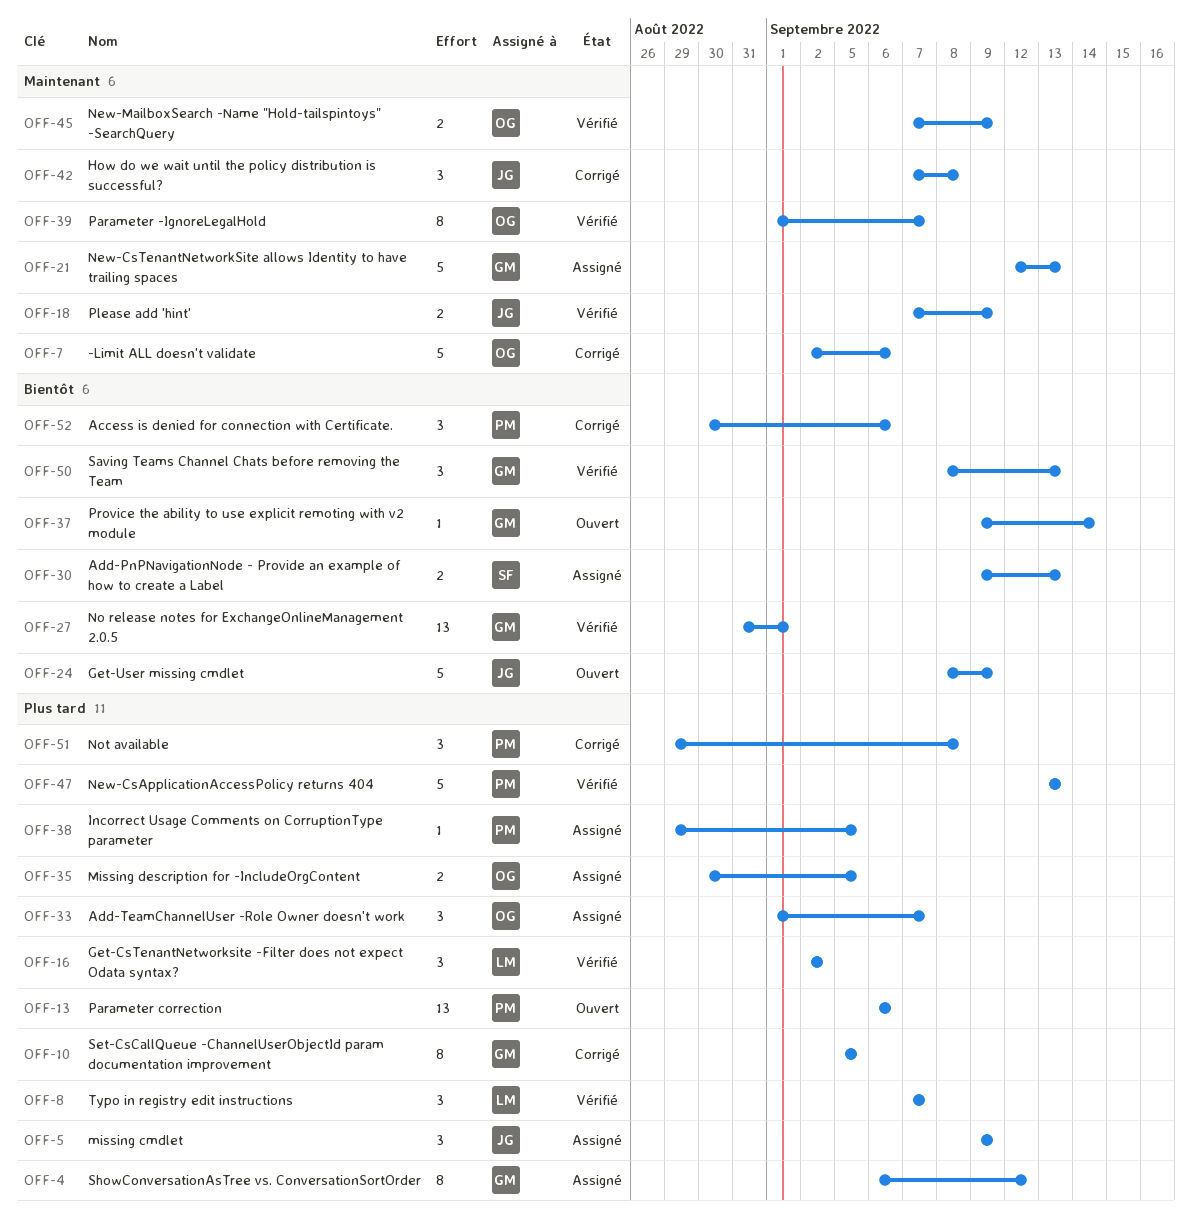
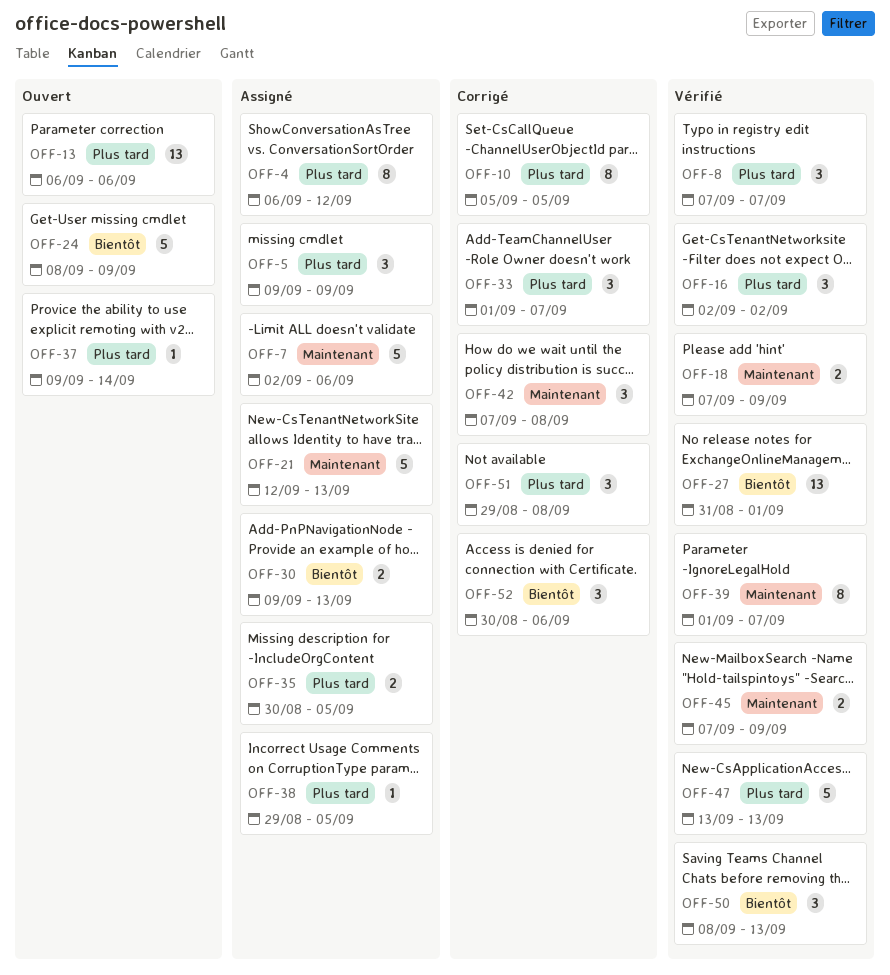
OFF-7, status: Corrigé -> Assigné
OFF-33, status: Assigné -> Corrigé
OFF-37, priority: Bientôt -> Plus tard

